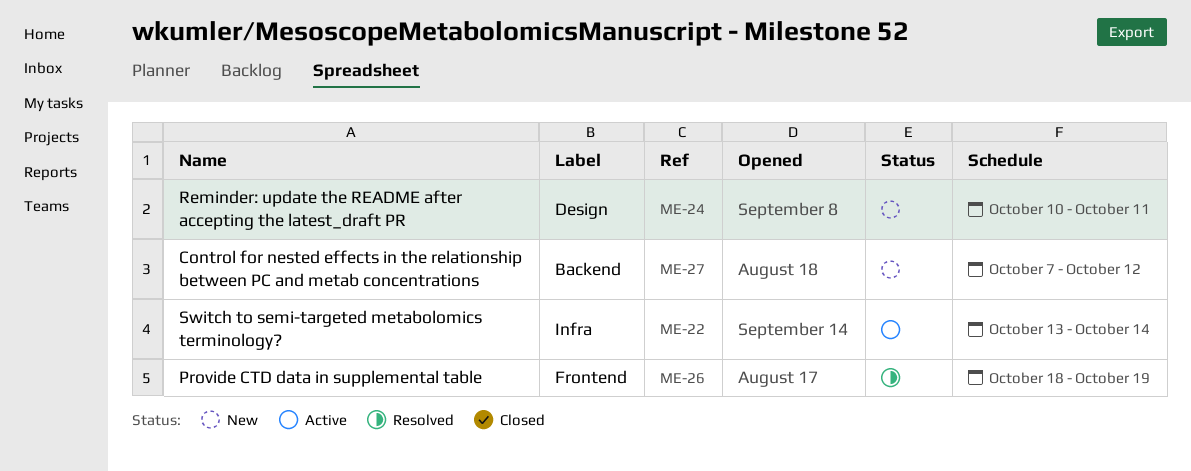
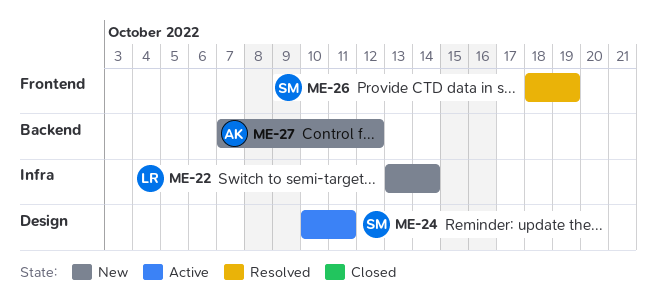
ME-22, status: Active -> New
ME-24, status: New -> Active

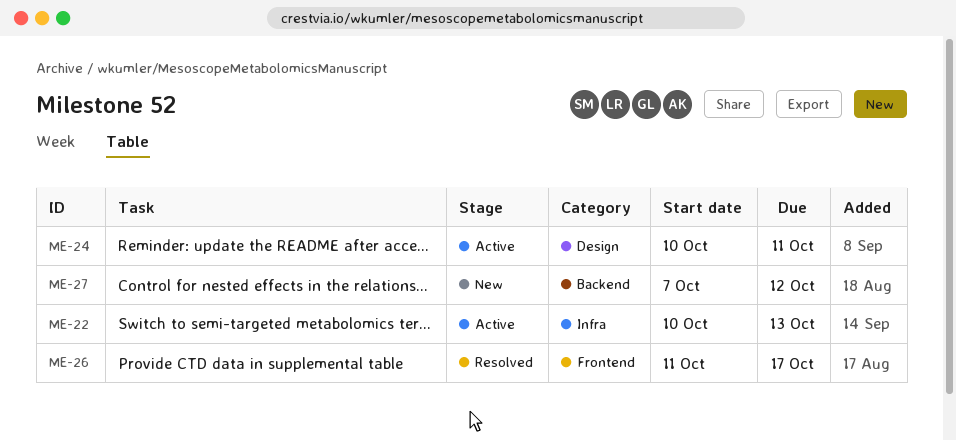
ME-22, status: New -> Active
ME-22, start: Oct 13 -> Oct 10
ME-22, due: Oct 14 -> Oct 13
ME-26, start: Oct 18 -> Oct 11
ME-26, due: Oct 19 -> Oct 17

